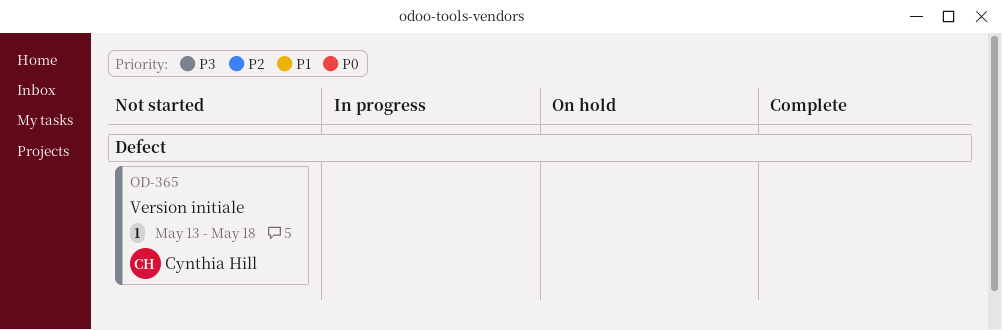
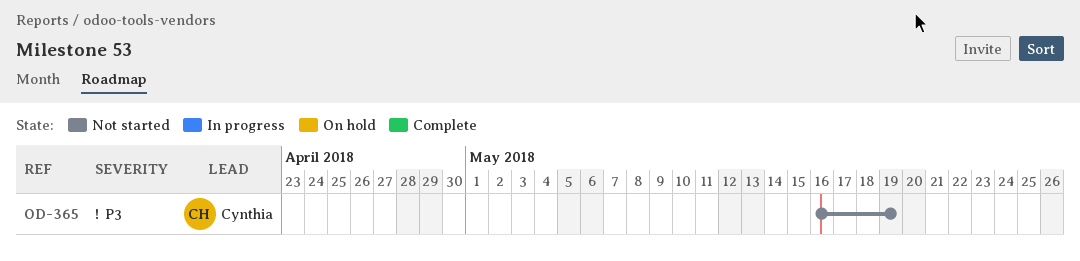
OD-365, start: May 13 -> May 16
OD-365, due: May 18 -> May 19

